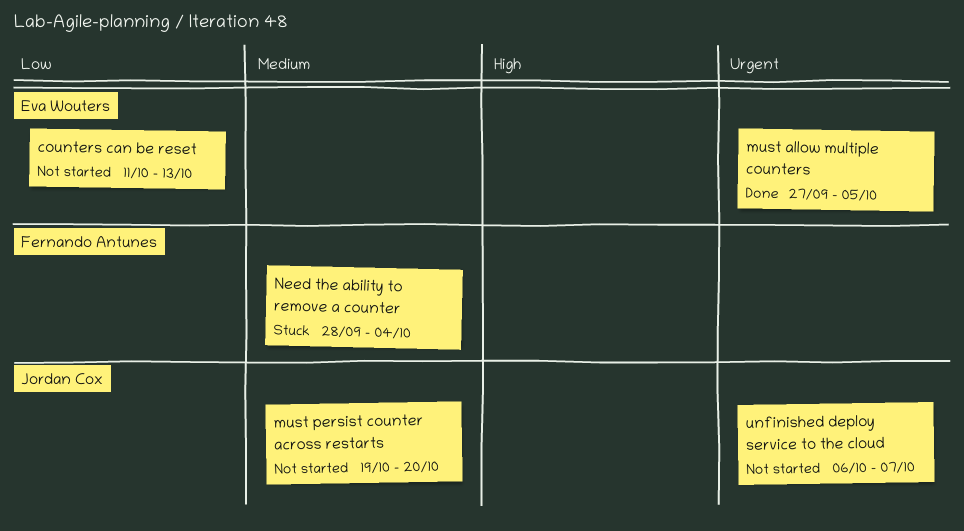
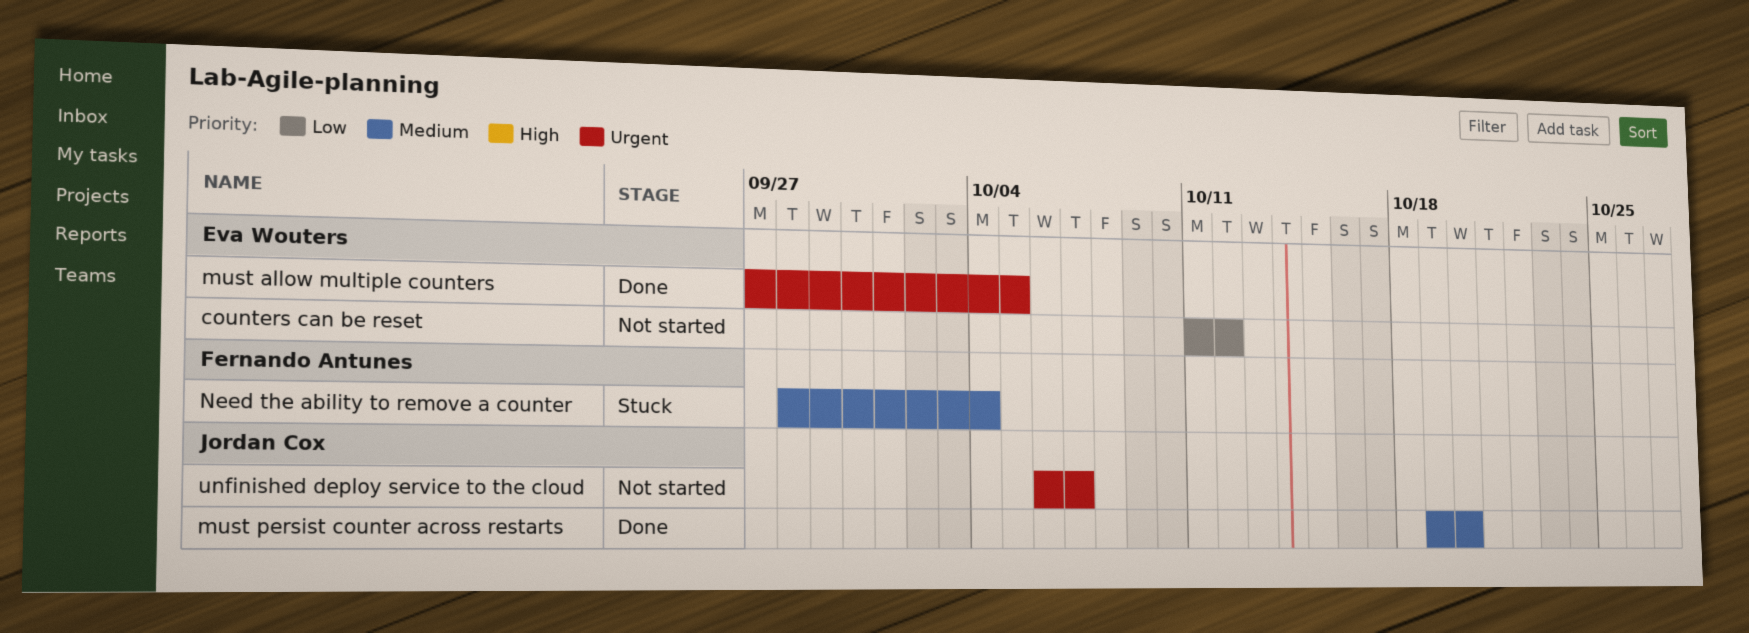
counters can be reset, due: Oct 13 -> Oct 12
must persist counter across restarts, status: Not started -> Done

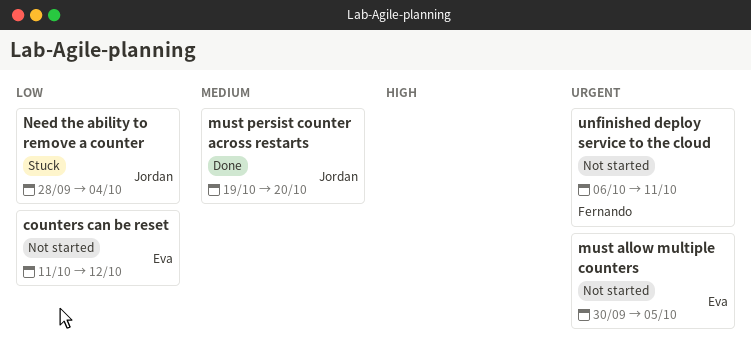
must allow multiple counters, status: Done -> Not started
must allow multiple counters, start: Sep 27 -> Sep 30
Need the ability to remove a counter, owner: Fernando Antunes -> Jordan Cox
Need the ability to remove a counter, priority: Medium -> Low
unfinished deploy service to the cloud, owner: Jordan Cox -> Fernando Antunes
unfinished deploy service to the cloud, due: Oct 7 -> Oct 11

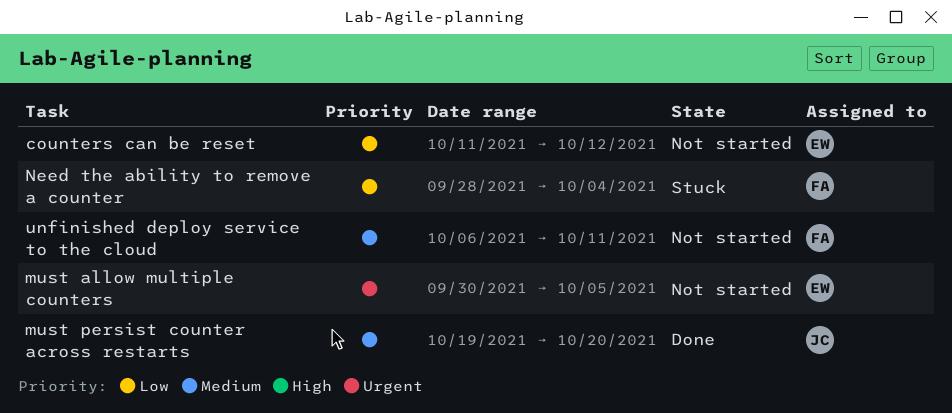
Need the ability to remove a counter, owner: Jordan -> Fernando
unfinished deploy service to the cloud, priority: Urgent -> Medium

